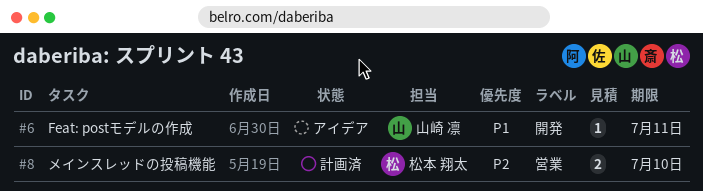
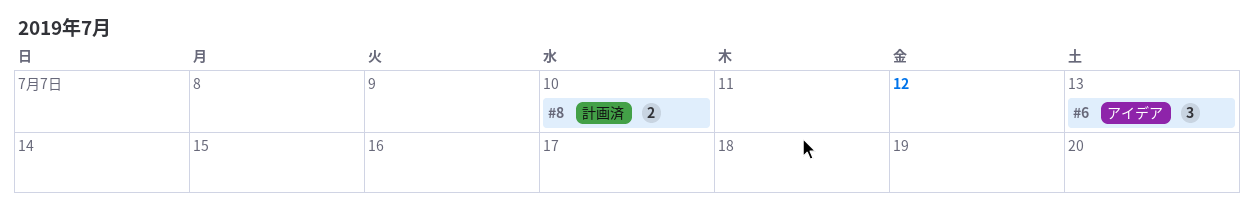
#6, estimate: 1 -> 3
#6, due: Jul 11 -> Jul 13

